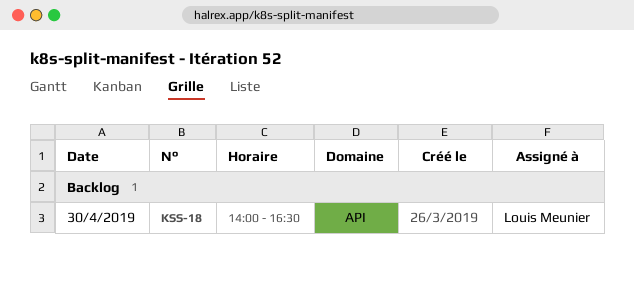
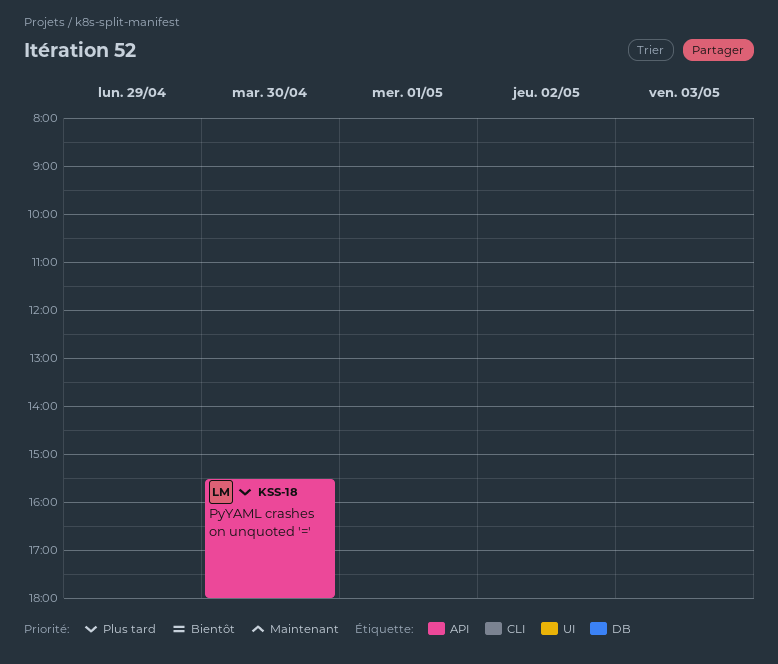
KSS-18, begins: 14:00 -> 15:30
KSS-18, ends: 16:30 -> 18:00

